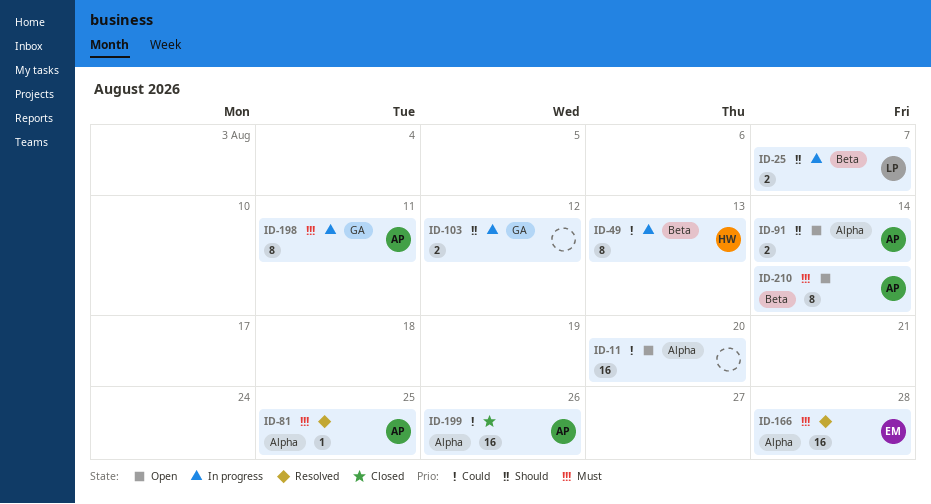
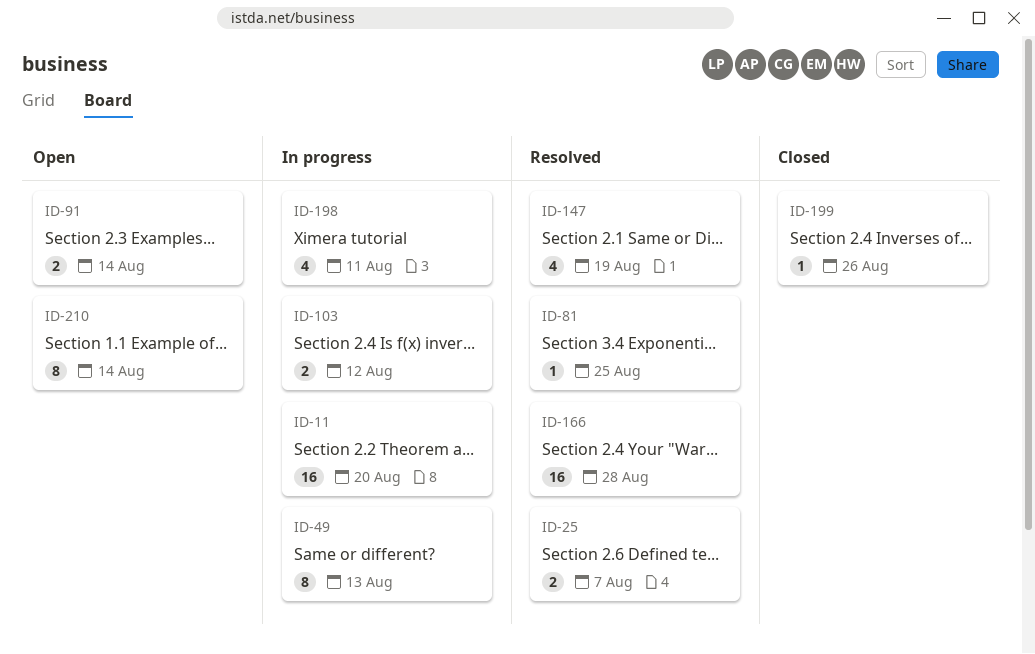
ID-11, status: Open -> In progress
ID-25, status: In progress -> Resolved
ID-147: none -> present
ID-198, estimate: 8 -> 4
ID-199, estimate: 16 -> 1

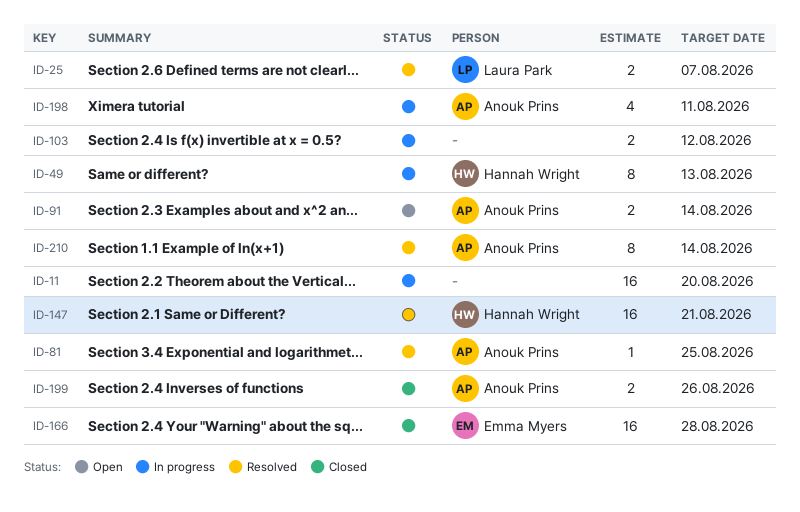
ID-147, estimate: 4 -> 16
ID-147, due: Aug 19 -> Aug 21
ID-166, status: Resolved -> Closed
ID-199, estimate: 1 -> 2
ID-210, status: Open -> Resolved

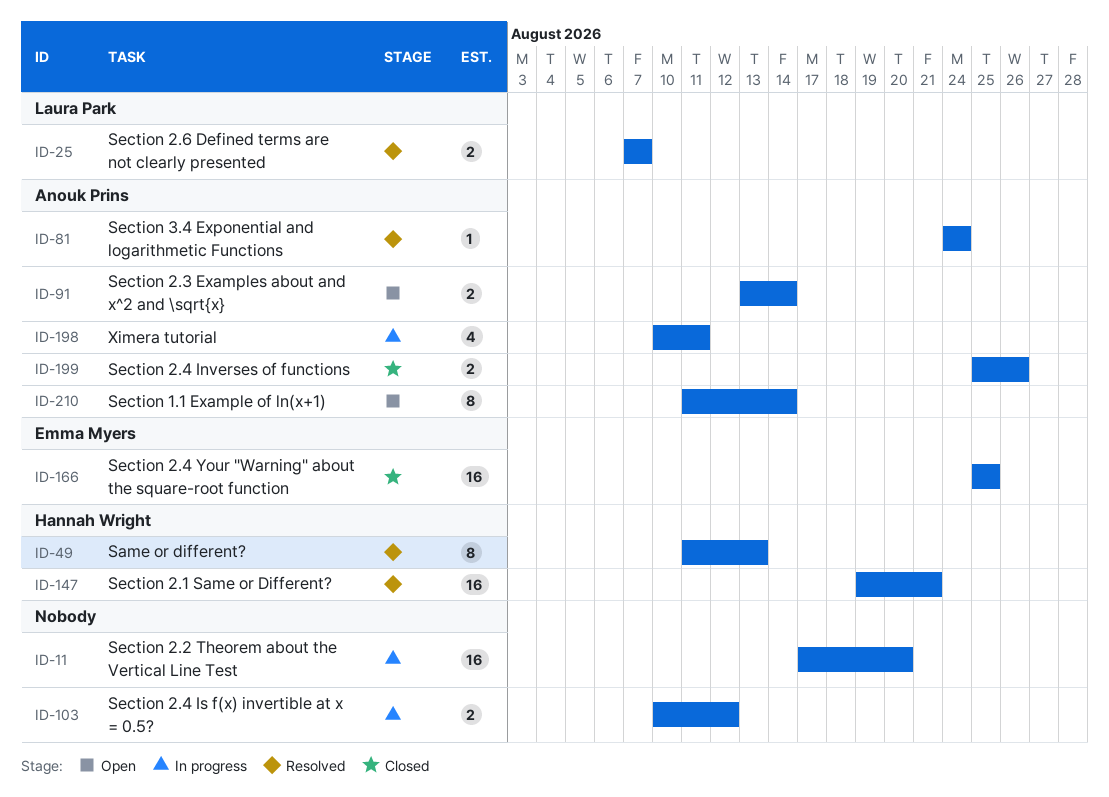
ID-49, status: In progress -> Resolved
ID-81, due: Aug 25 -> Aug 24
ID-166, due: Aug 28 -> Aug 25
ID-210, status: Resolved -> Open

